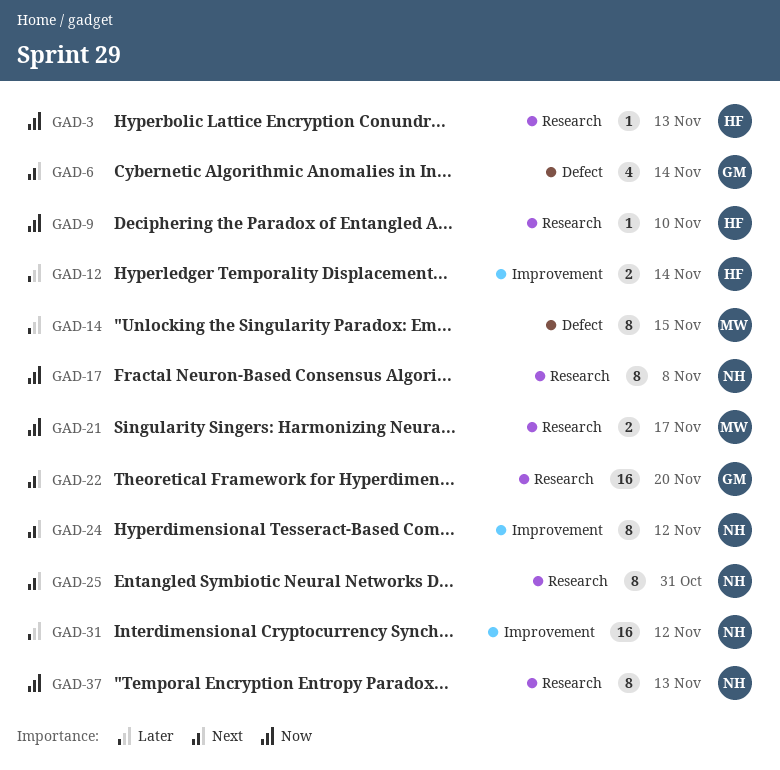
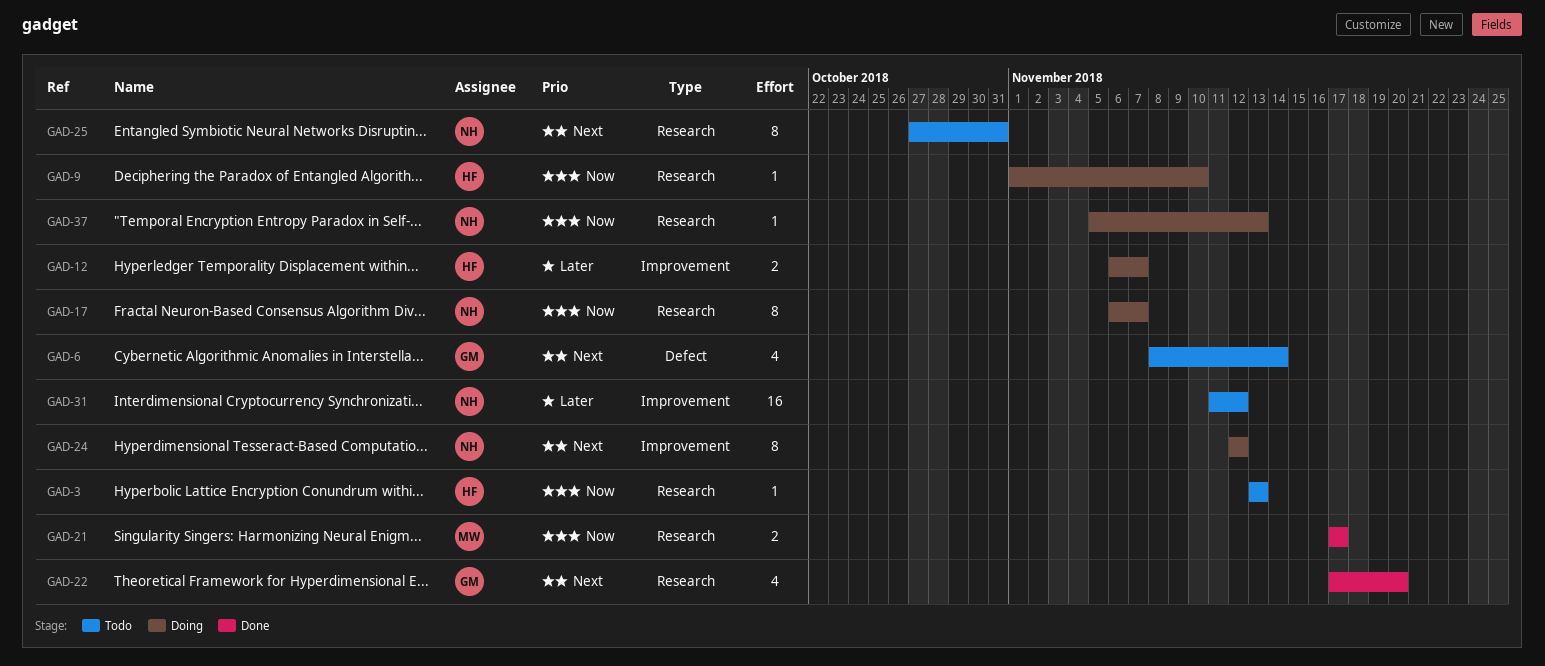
GAD-12, due: Nov 14 -> Nov 7
GAD-14: present -> none
GAD-17, due: Nov 8 -> Nov 7
GAD-22, estimate: 16 -> 4
GAD-37, estimate: 8 -> 1

